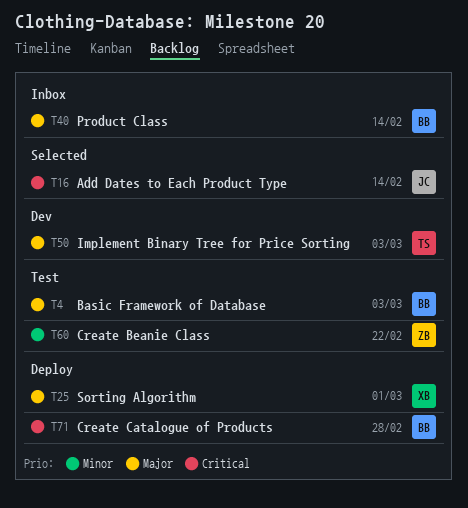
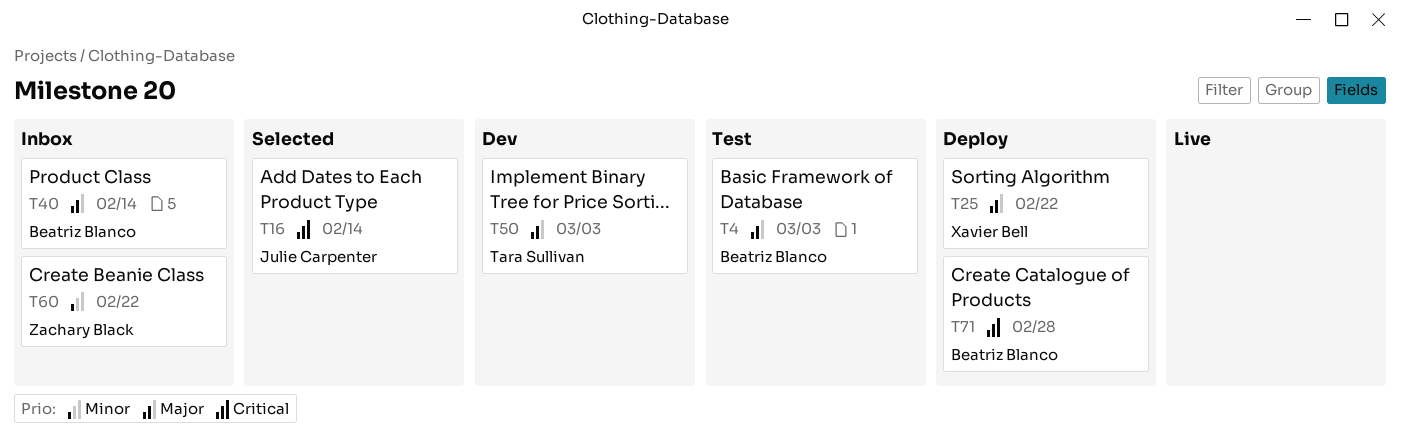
T25, due: Mar 1 -> Feb 22
T60, status: Test -> Inbox

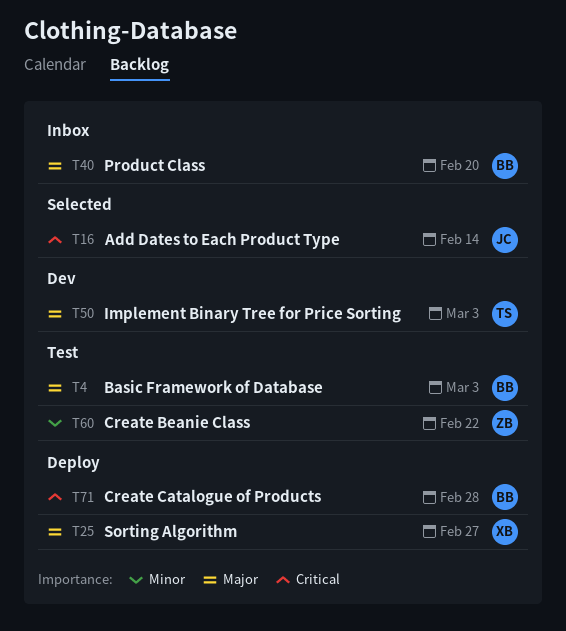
T25, due: Feb 22 -> Feb 27
T40, due: Feb 14 -> Feb 20
T60, status: Inbox -> Test

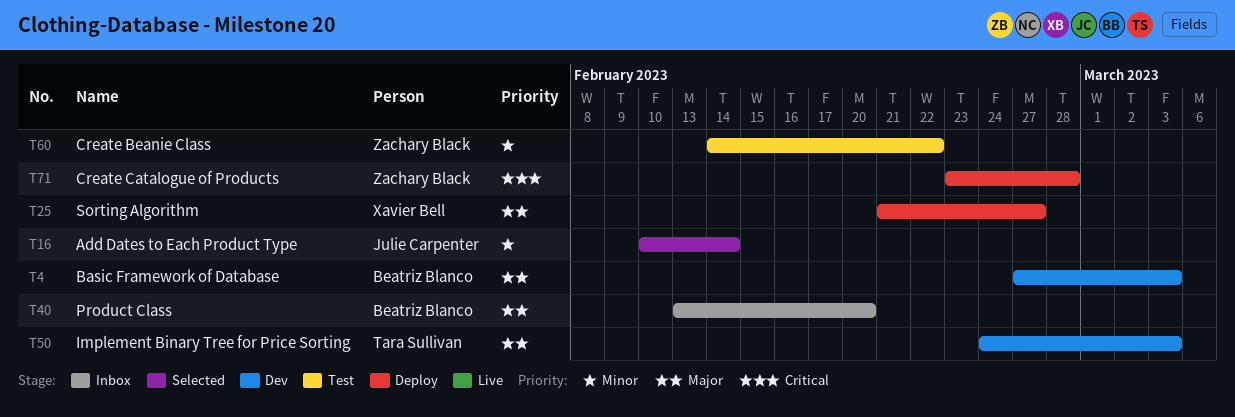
T4, status: Test -> Dev
T16, priority: Critical -> Minor
T71, owner: Beatriz Blanco -> Zachary Black

